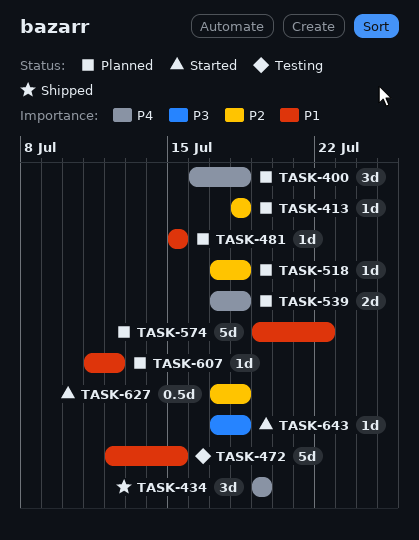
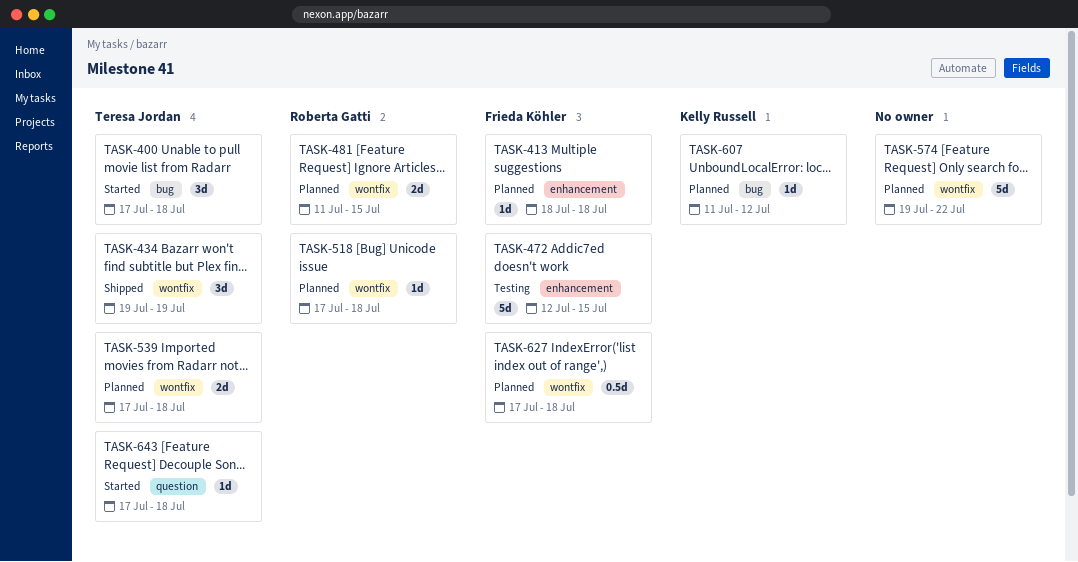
TASK-400, status: Planned -> Started
TASK-400, start: Jul 16 -> Jul 17
TASK-481, estimate: 1d -> 2d
TASK-481, start: Jul 15 -> Jul 11
TASK-627, status: Started -> Planned

